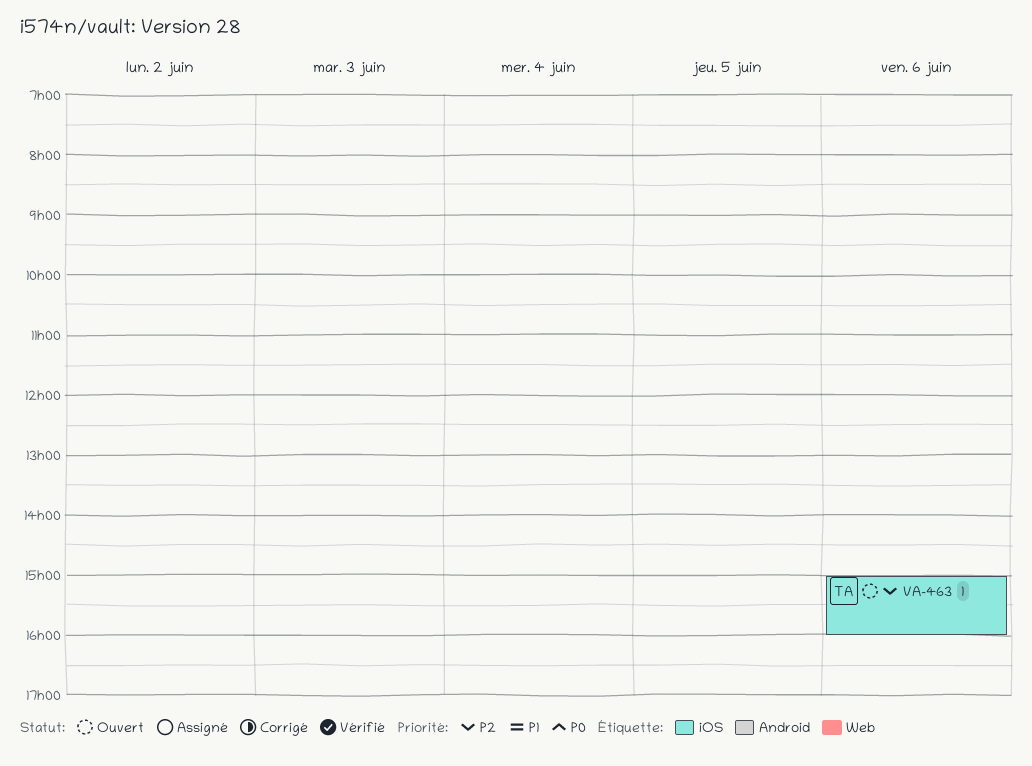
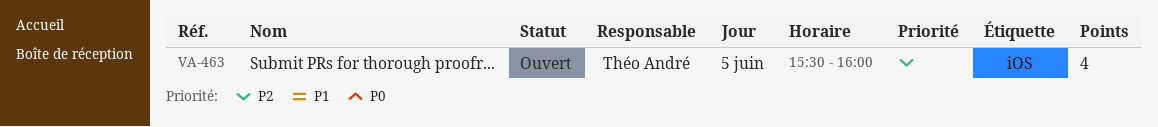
VA-463, estimate: 1 -> 4
VA-463, day: Jun 6 -> Jun 5
VA-463, begins: 15:00 -> 15:30

